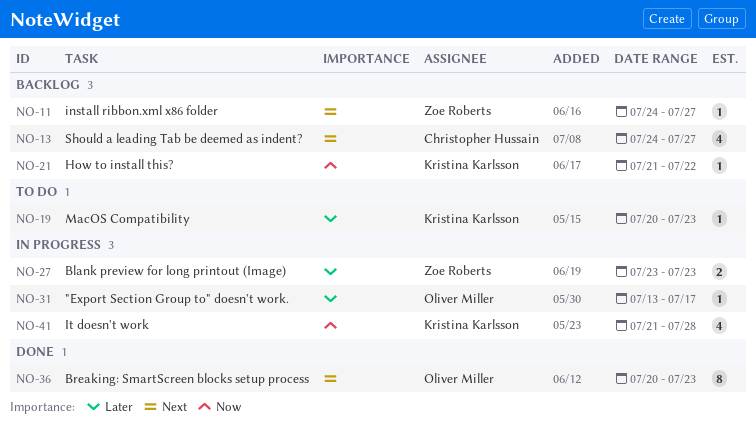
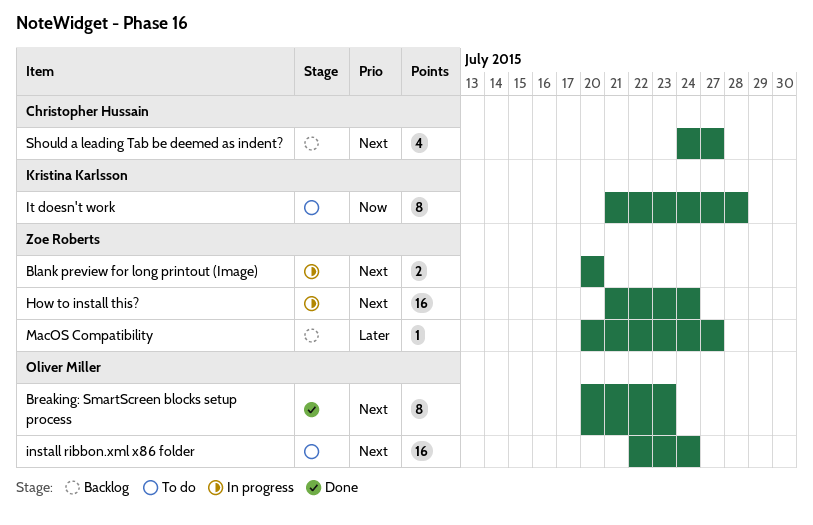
"Export Section Group to" doesn't work.: present -> none
Blank preview for long printout (Image), priority: Later -> Next
Blank preview for long printout (Image), start: Jul 23 -> Jul 20
Blank preview for long printout (Image), due: Jul 23 -> Jul 20
How to install this?, status: Backlog -> In progress
How to install this?, owner: Kristina Karlsson -> Zoe Roberts
How to install this?, priority: Now -> Next
How to install this?, estimate: 1 -> 16
How to install this?, due: Jul 22 -> Jul 24
install ribbon.xml x86 folder, status: Backlog -> To do
install ribbon.xml x86 folder, owner: Zoe Roberts -> Oliver Miller
install ribbon.xml x86 folder, estimate: 1 -> 16
install ribbon.xml x86 folder, start: Jul 24 -> Jul 22
install ribbon.xml x86 folder, due: Jul 27 -> Jul 24
It doesn't work, status: In progress -> To do
It doesn't work, estimate: 4 -> 8
MacOS Compatibility, status: To do -> Backlog
MacOS Compatibility, owner: Kristina Karlsson -> Zoe Roberts
MacOS Compatibility, due: Jul 23 -> Jul 27

